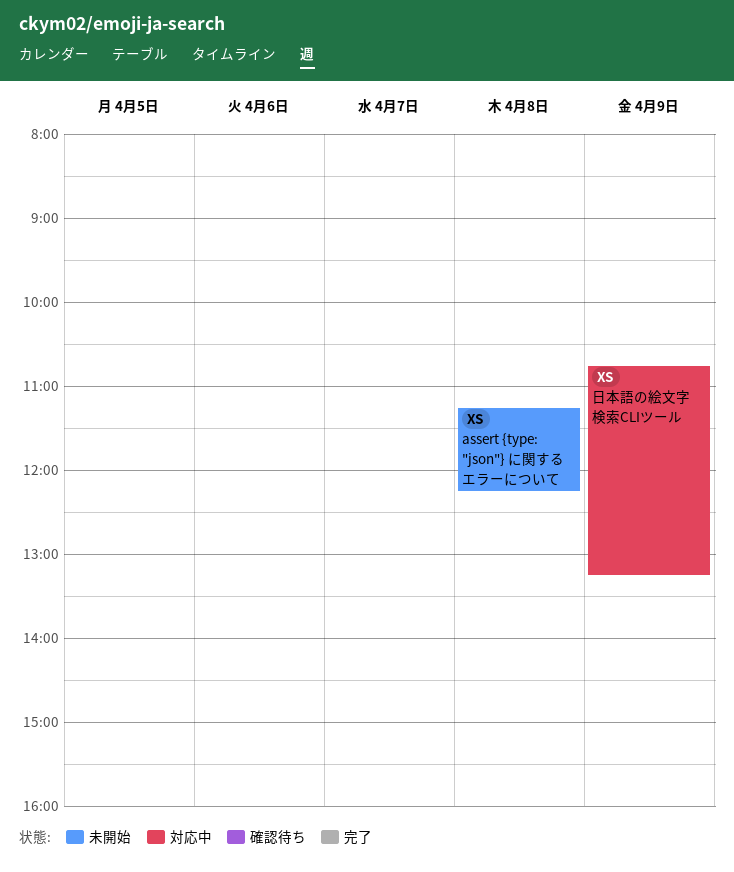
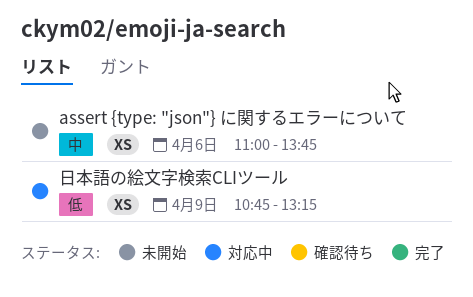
assert {type: "json"} に関するエラーについて, day: Apr 8 -> Apr 6
assert {type: "json"} に関するエラーについて, begins: 11:15 -> 11:00
assert {type: "json"} に関するエラーについて, ends: 12:15 -> 13:45

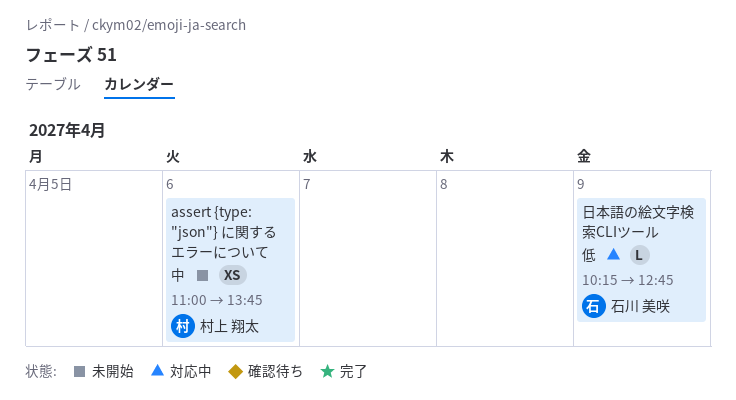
日本語の絵文字検索CLIツール, estimate: XS -> L
日本語の絵文字検索CLIツール, begins: 10:45 -> 10:15
日本語の絵文字検索CLIツール, ends: 13:15 -> 12:45

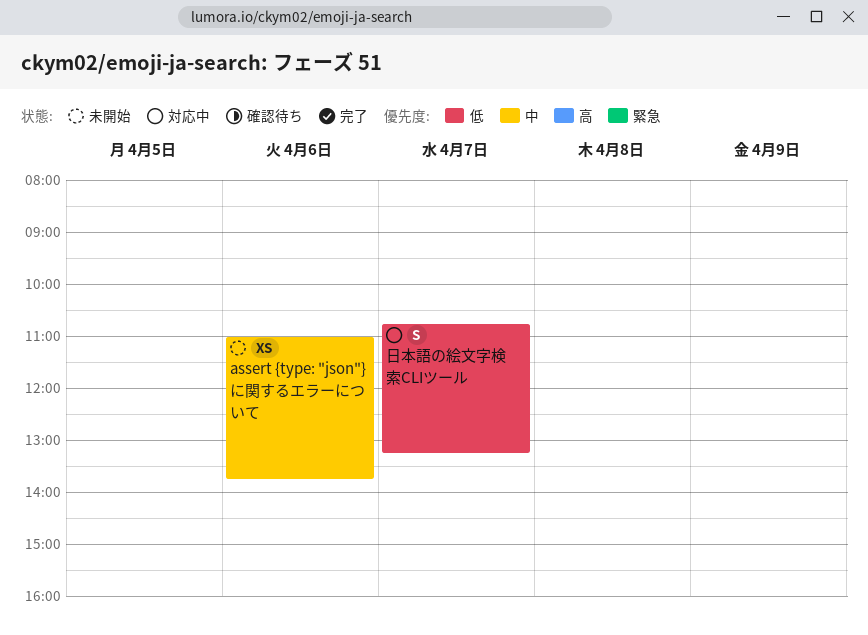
日本語の絵文字検索CLIツール, estimate: L -> S
日本語の絵文字検索CLIツール, day: Apr 9 -> Apr 7
日本語の絵文字検索CLIツール, begins: 10:15 -> 10:45
日本語の絵文字検索CLIツール, ends: 12:45 -> 13:15

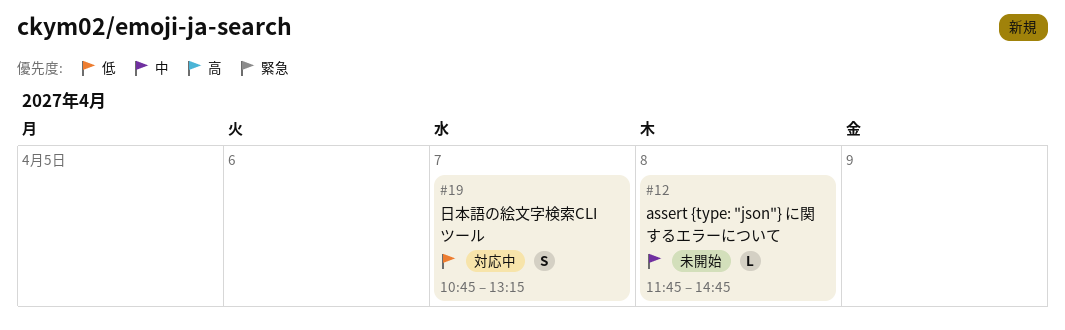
assert {type: "json"} に関するエラーについて, estimate: XS -> L
assert {type: "json"} に関するエラーについて, day: Apr 6 -> Apr 8
assert {type: "json"} に関するエラーについて, begins: 11:00 -> 11:45
assert {type: "json"} に関するエラーについて, ends: 13:45 -> 14:45

